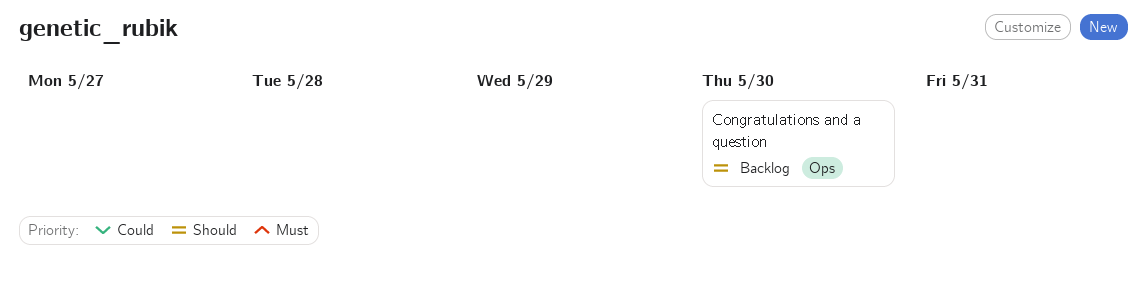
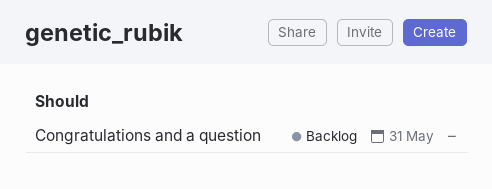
Congratulations and a question, due: May 30 -> May 31

